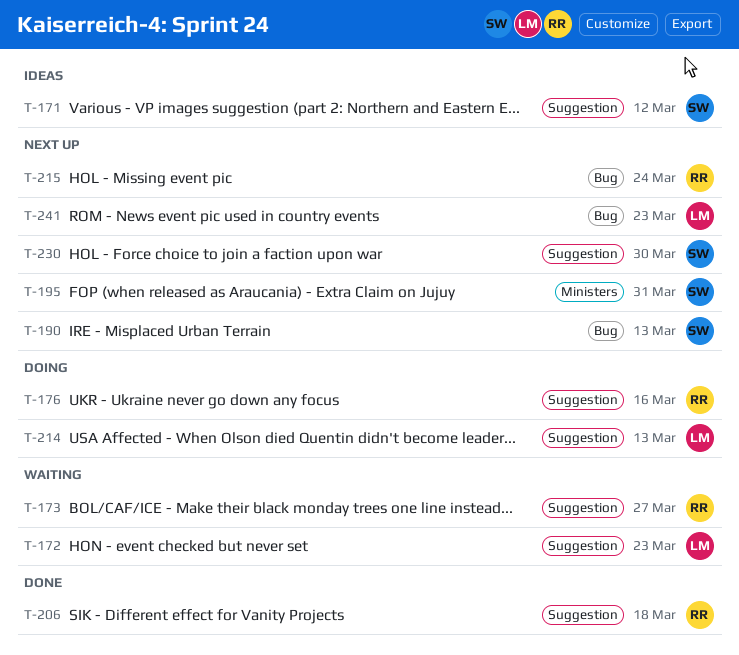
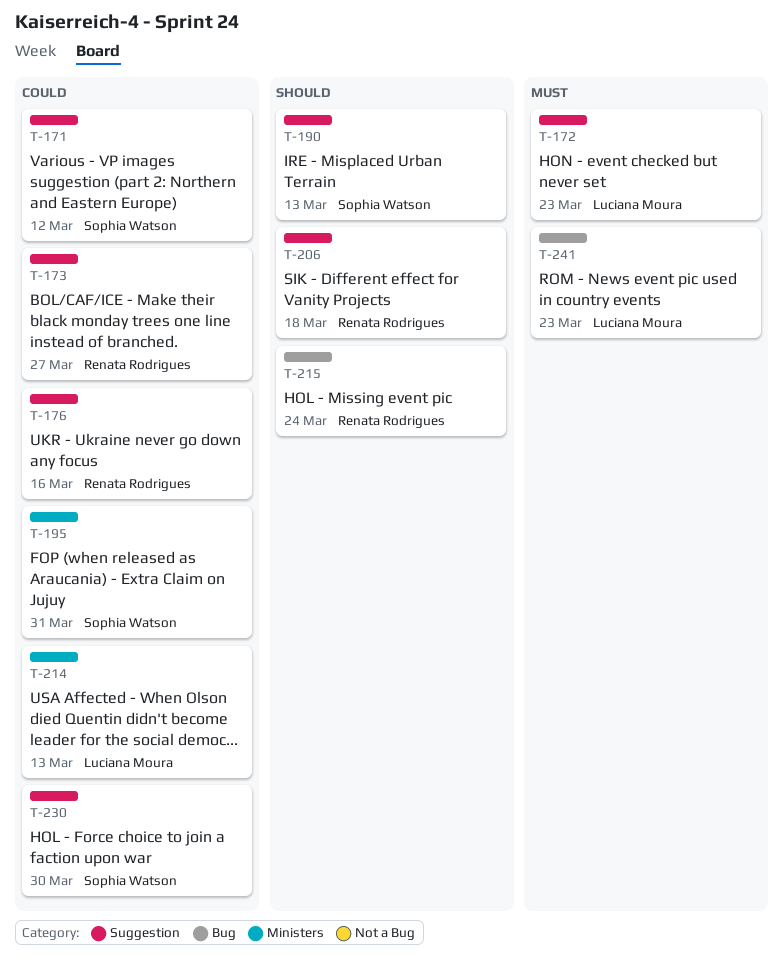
T-190, label: Bug -> Suggestion
T-214, label: Suggestion -> Ministers

